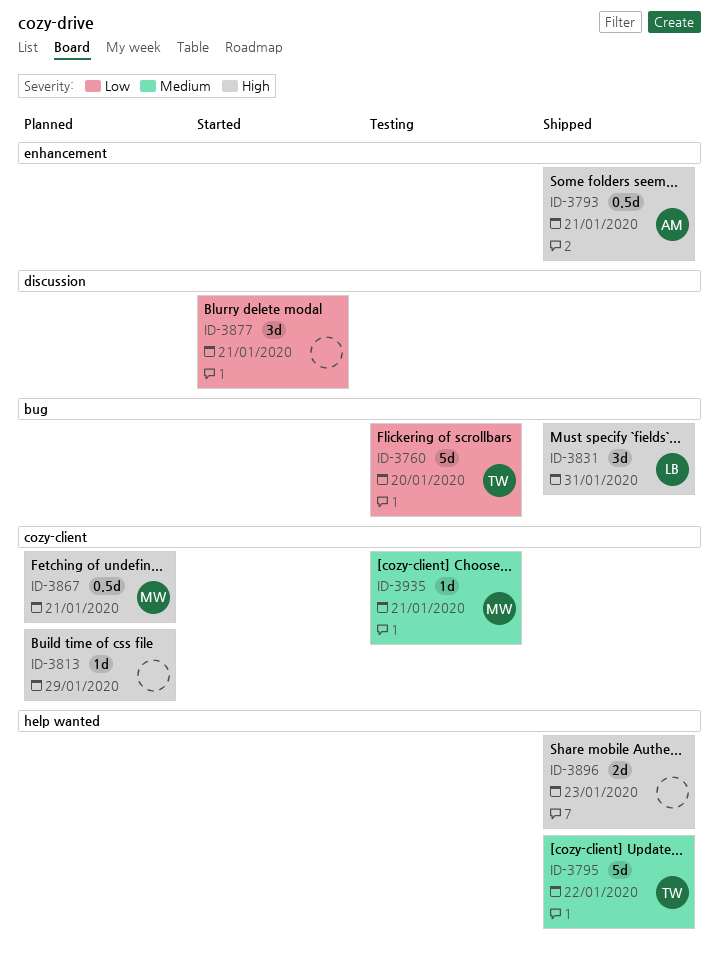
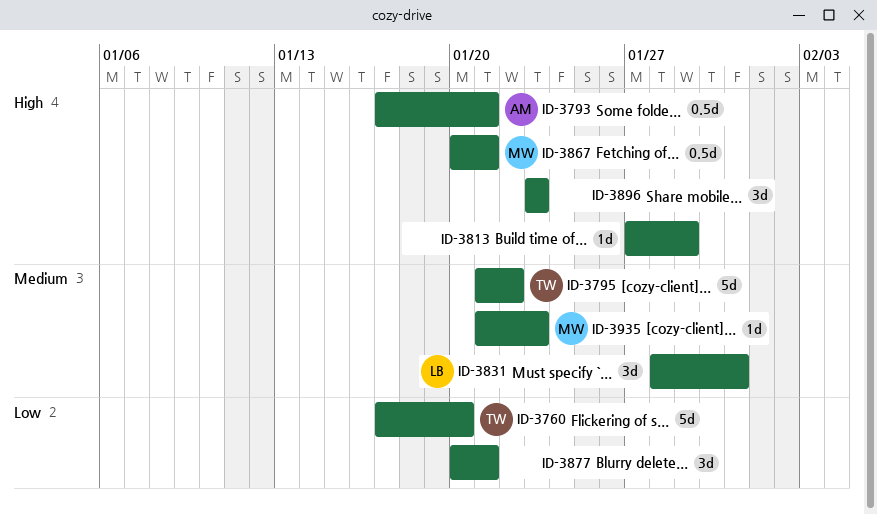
ID-3831, priority: High -> Medium
ID-3896, estimate: 2d -> 3d
ID-3935, due: Jan 21 -> Jan 23

